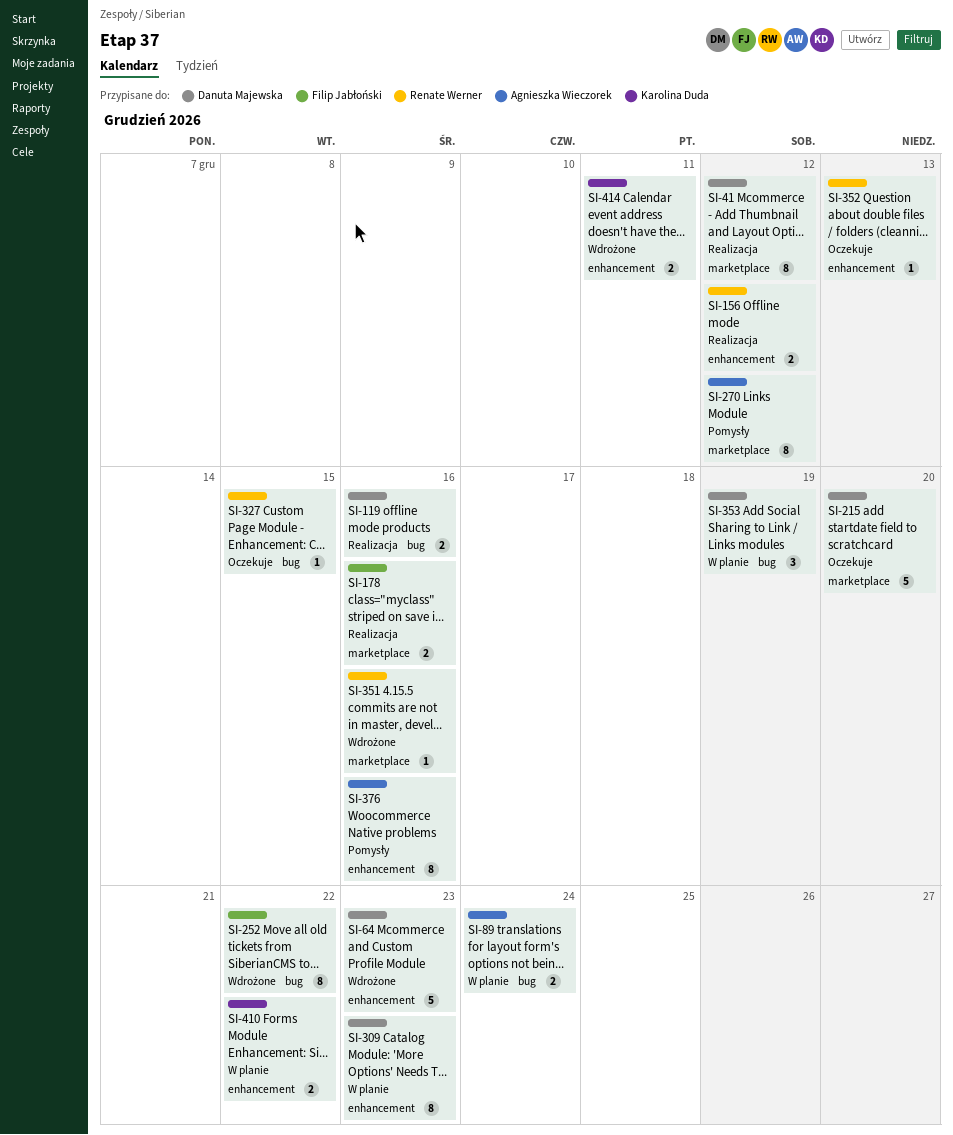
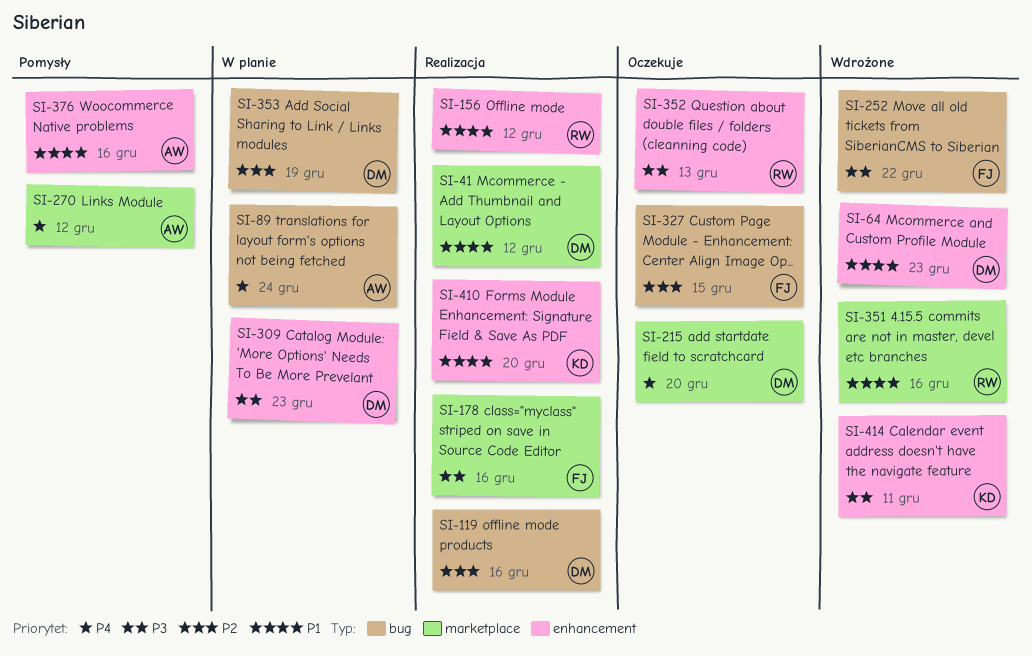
SI-327, owner: Renate Werner -> Filip Jabłoński
SI-410, status: W planie -> Realizacja
SI-410, due: Dec 22 -> Dec 20

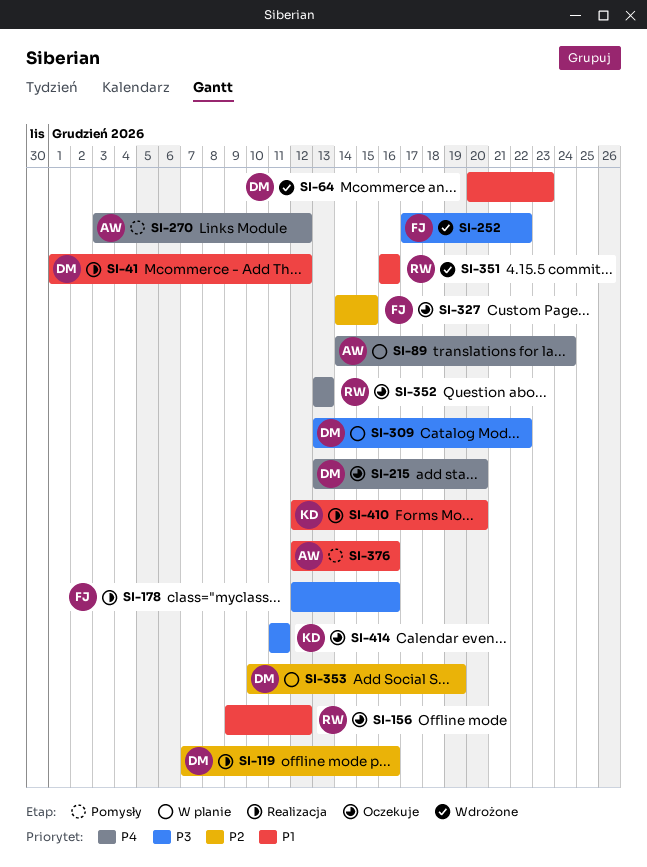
SI-156, status: Realizacja -> Oczekuje
SI-309, due: Dec 23 -> Dec 22
SI-352, priority: P3 -> P4
SI-414, status: Wdrożone -> Oczekuje

